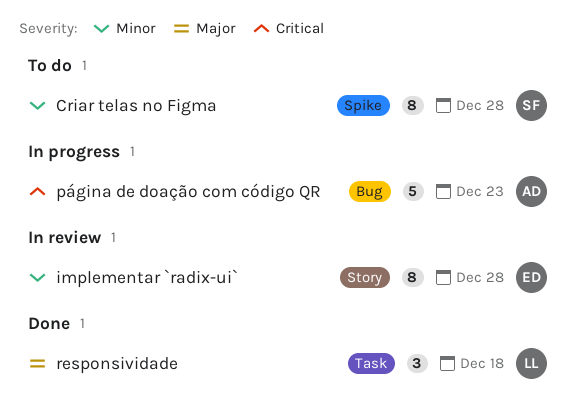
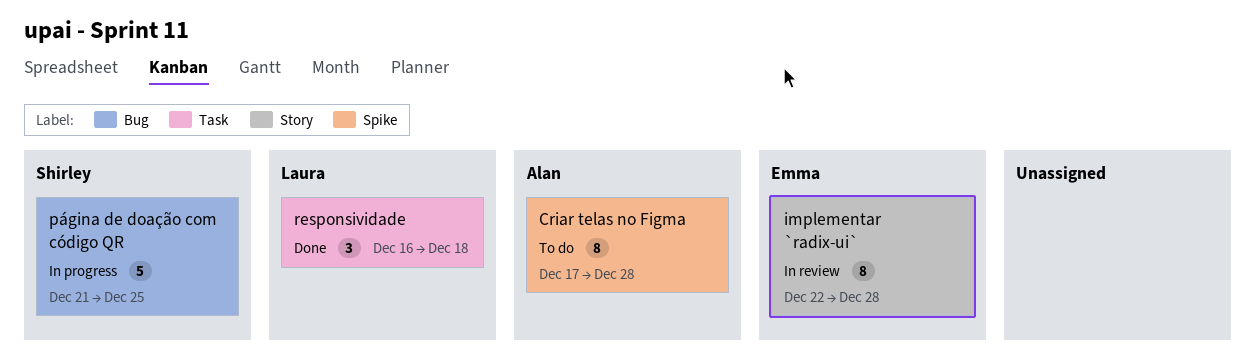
Criar telas no Figma, owner: Shirley -> Alan
página de doação com código QR, owner: Alan -> Shirley
página de doação com código QR, due: Dec 23 -> Dec 25

